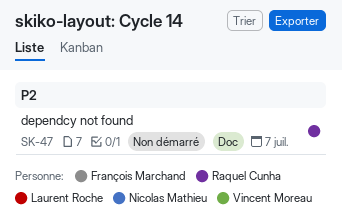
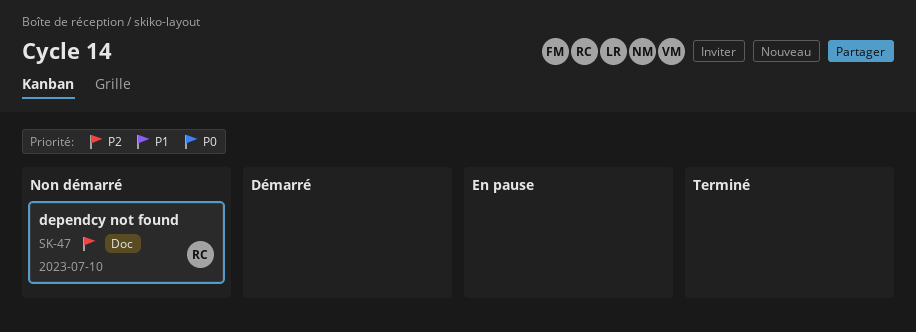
SK-47, due: Jul 7 -> Jul 10

